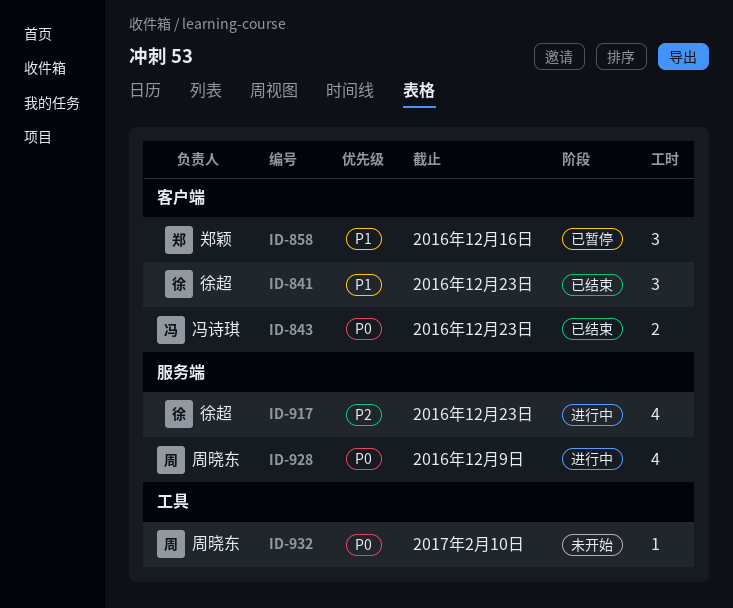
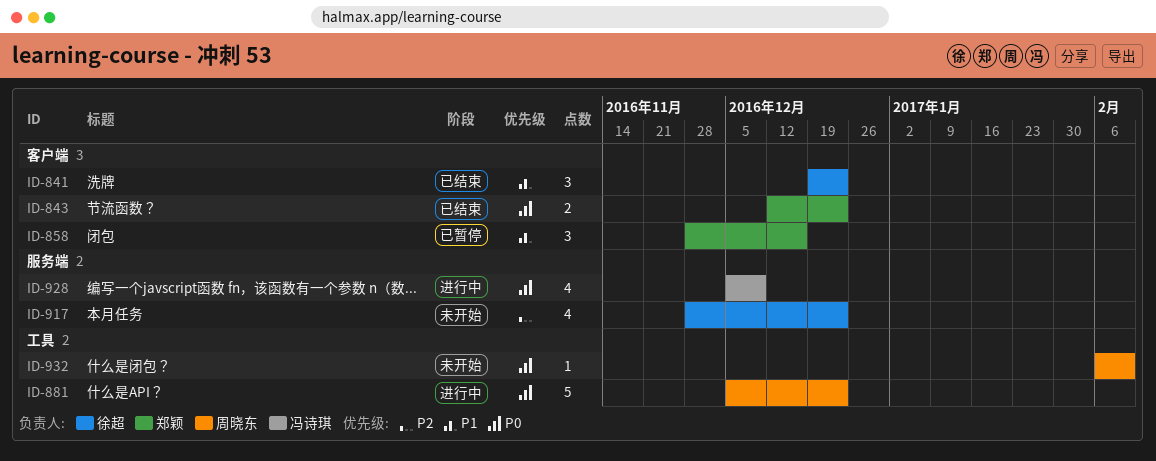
ID-843, owner: 冯诗琪 -> 郑颖
ID-881: none -> present
ID-917, status: 进行中 -> 未开始
ID-928, owner: 周晓东 -> 冯诗琪

